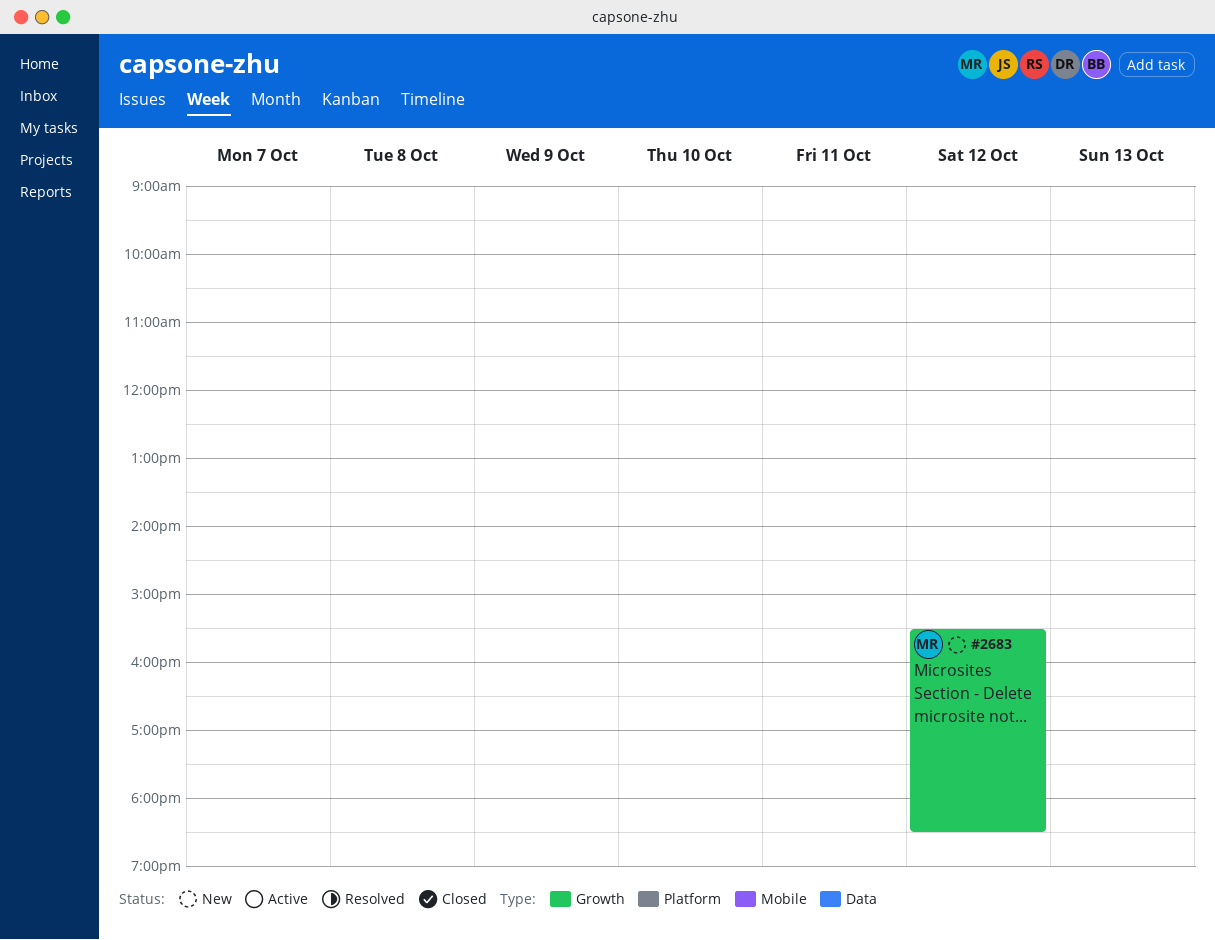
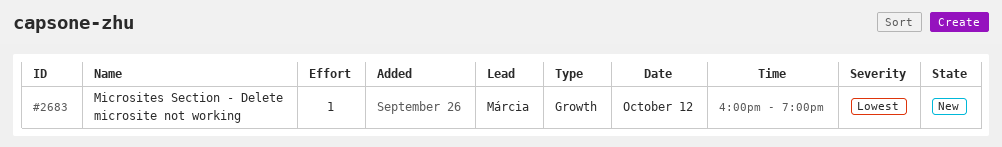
#2683, begins: 15:30 -> 16:00
#2683, ends: 18:30 -> 19:00

